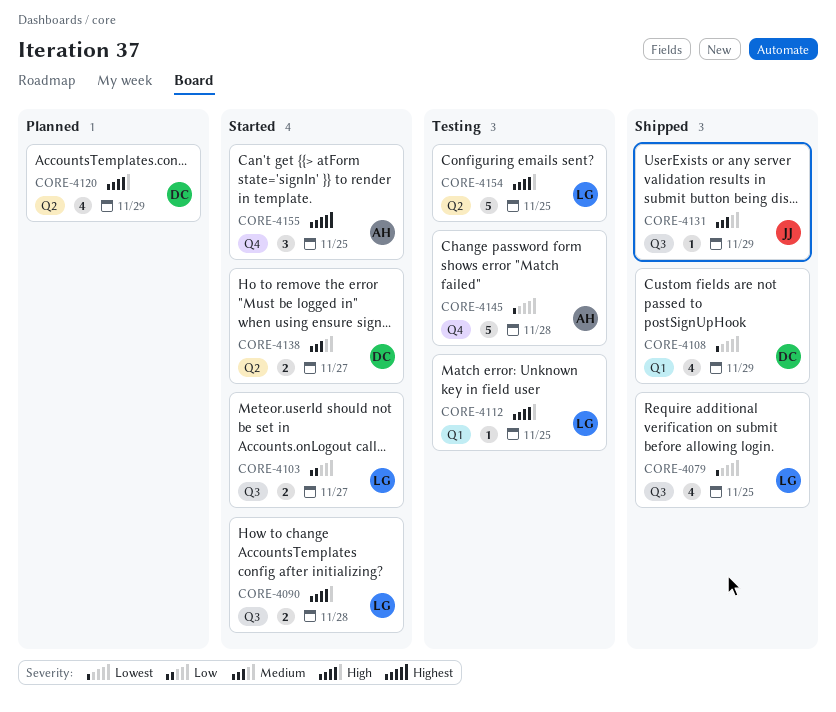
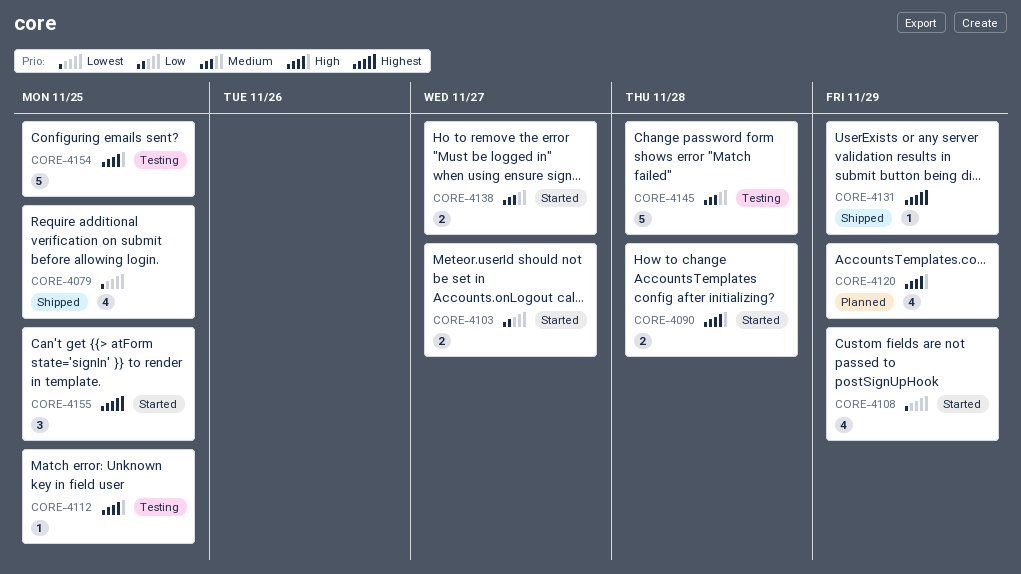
CORE-4108, status: Shipped -> Started
CORE-4131, priority: Medium -> Highest
CORE-4145, priority: Lowest -> Medium

